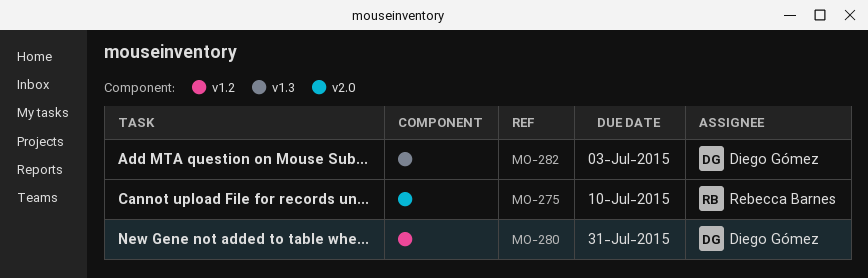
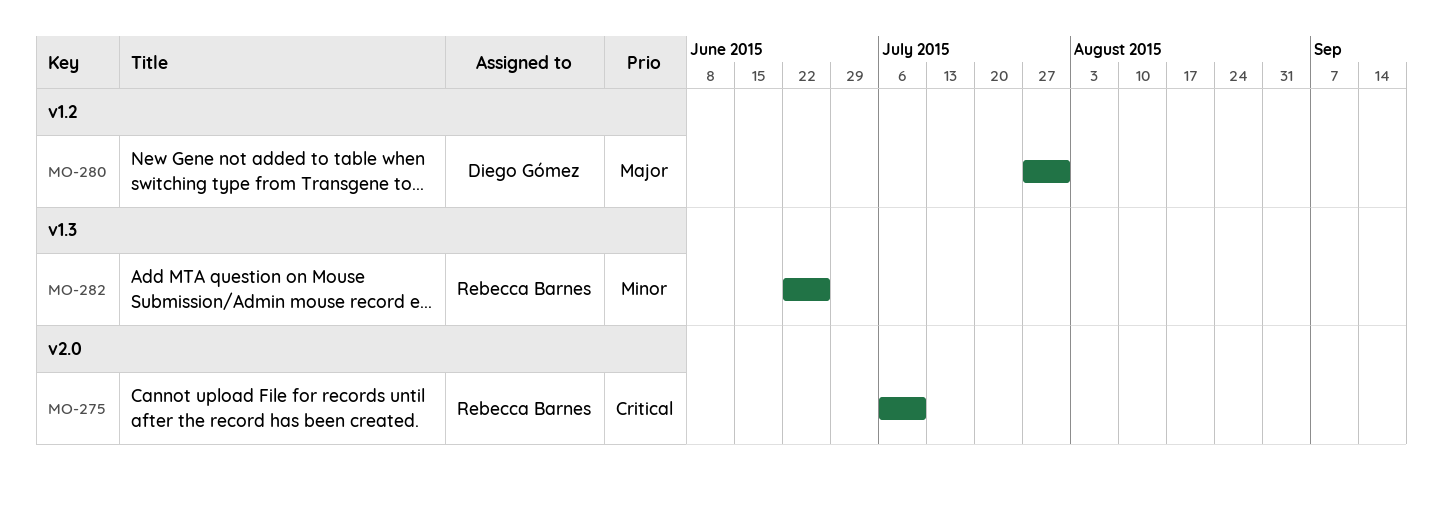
MO-282, owner: Diego Gómez -> Rebecca Barnes
MO-282, due: Jul 3 -> Jun 26

